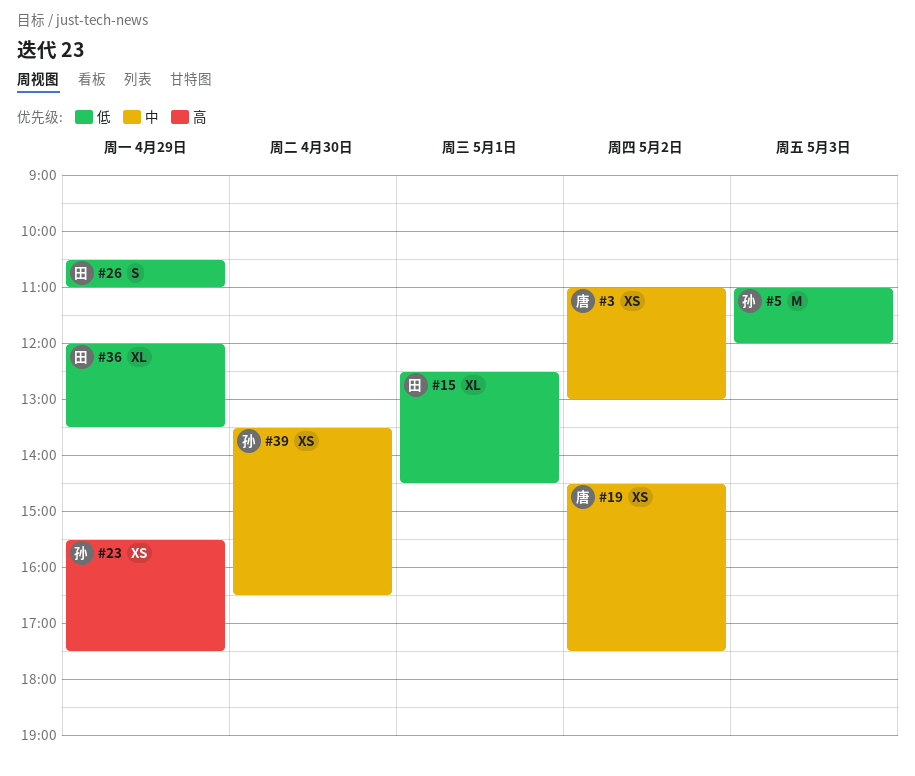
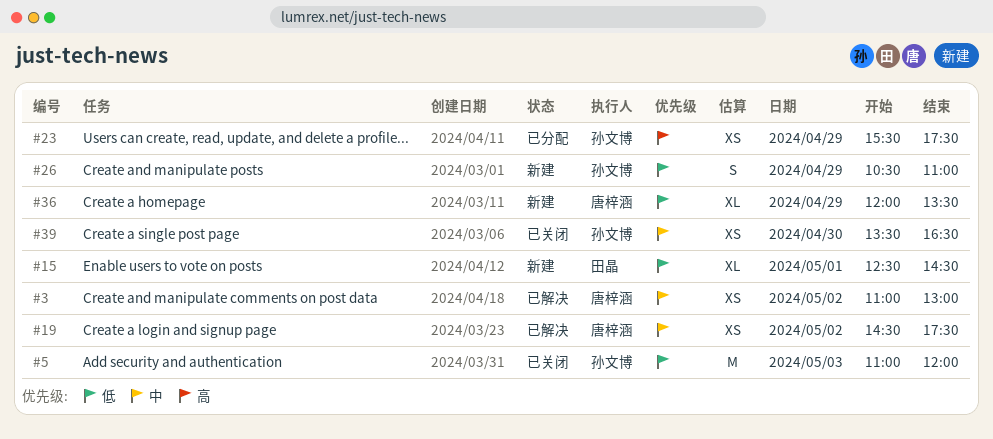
#26, owner: 田晶 -> 孙文博
#36, owner: 田晶 -> 唐梓涵

